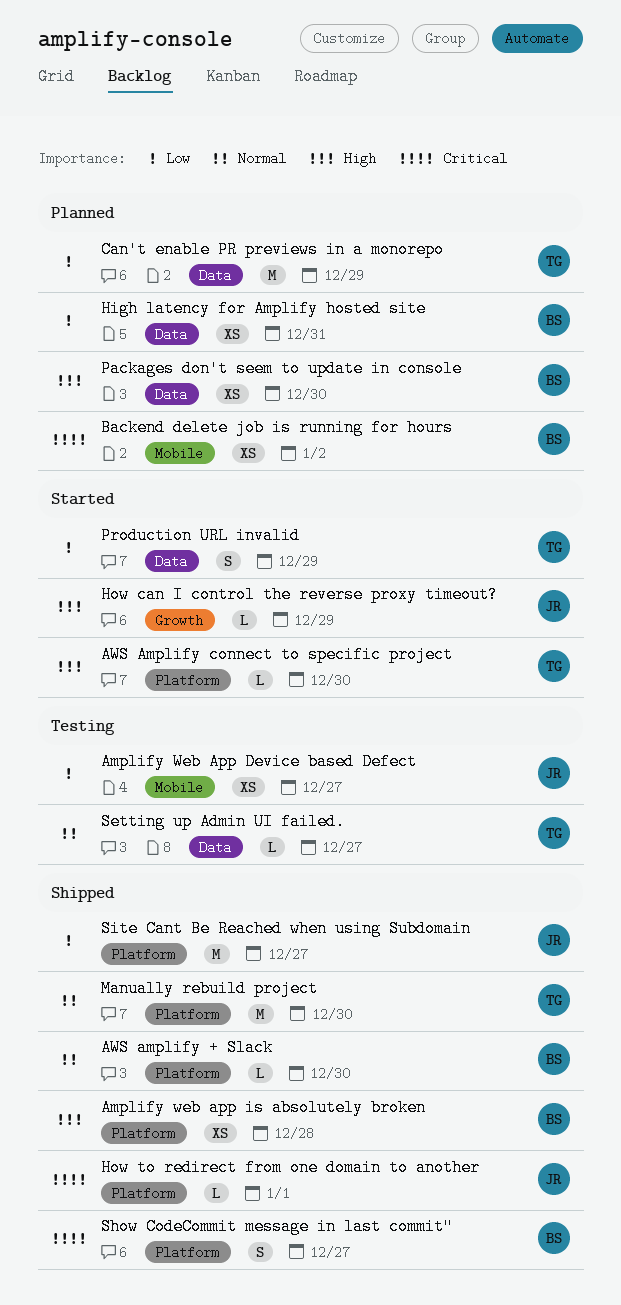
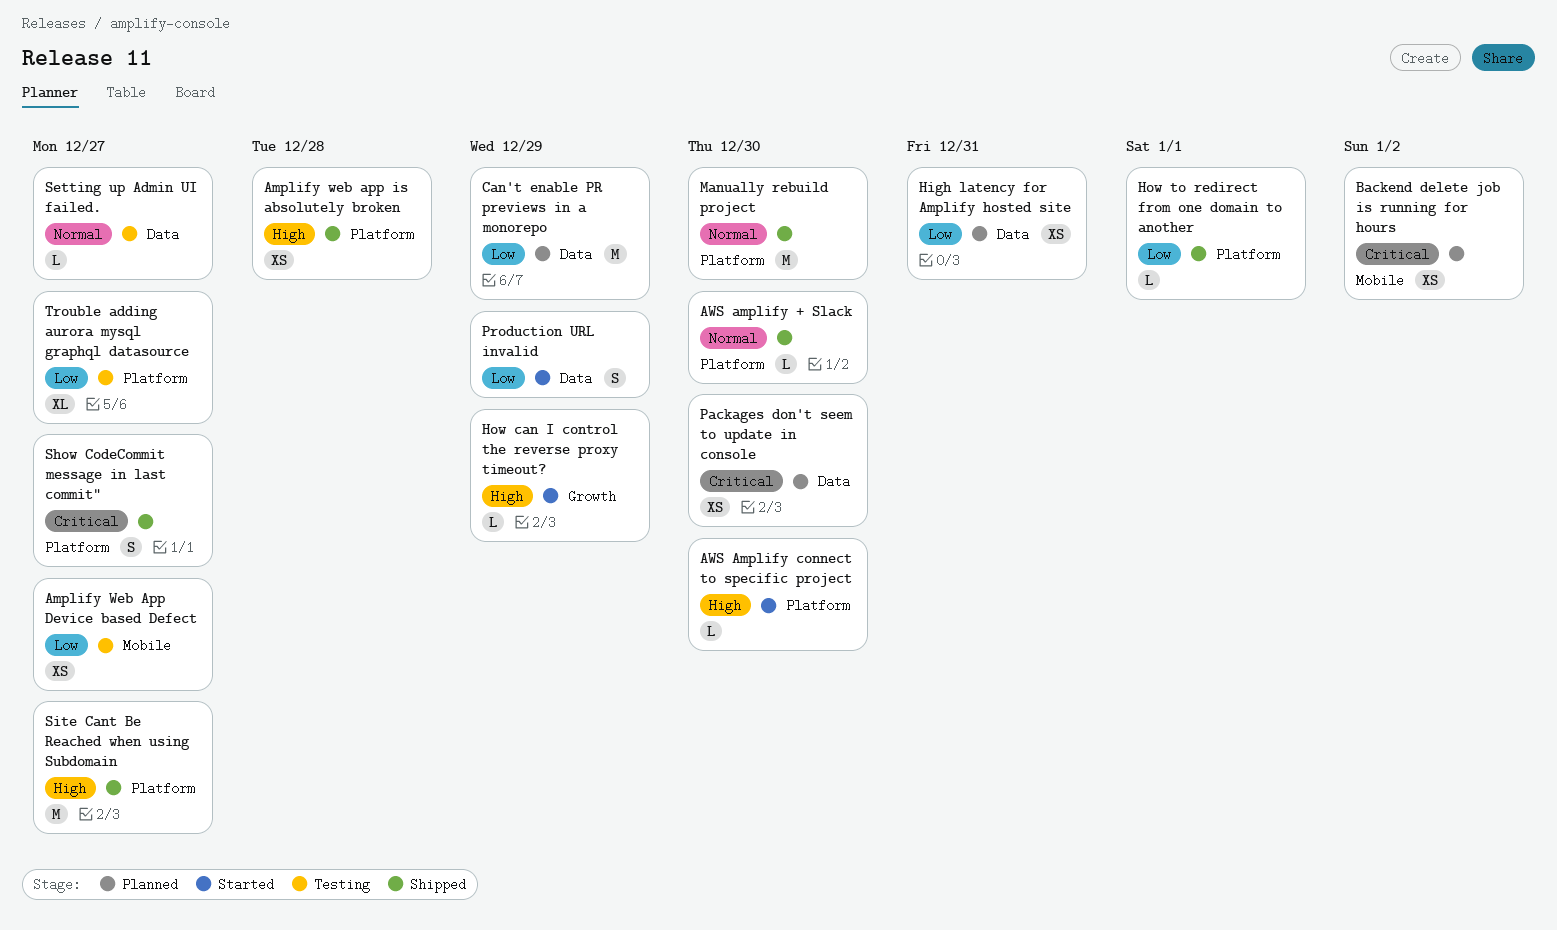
How to redirect from one domain to another, priority: Critical -> Low
Packages don't seem to update in console, priority: High -> Critical
Site Cant Be Reached when using Subdomain, priority: Low -> High
Trouble adding aurora mysql graphql datasource: none -> present

